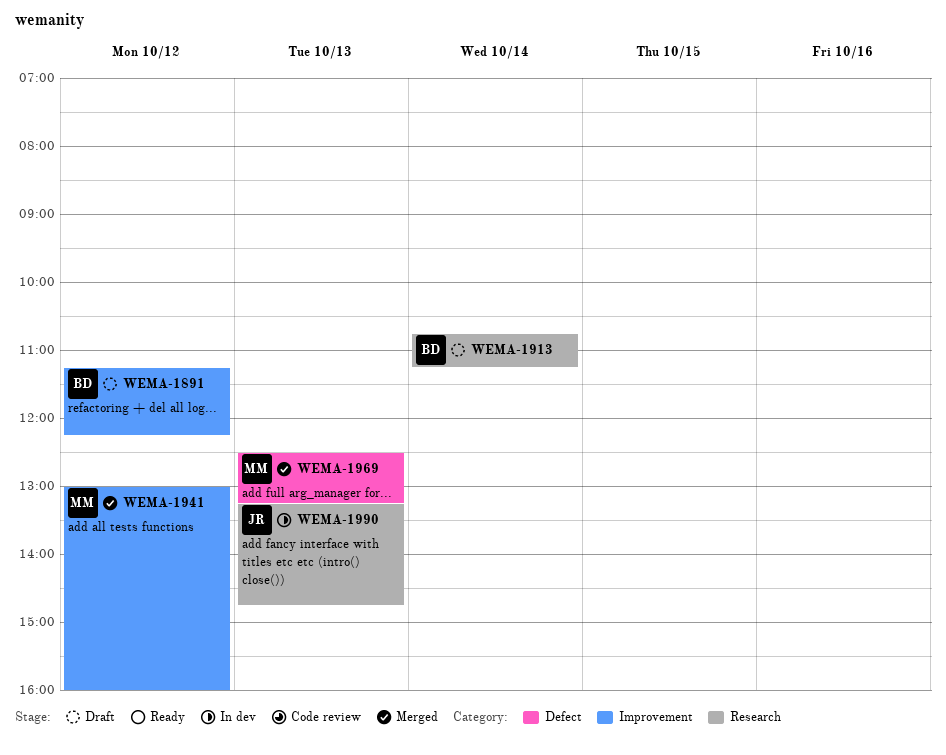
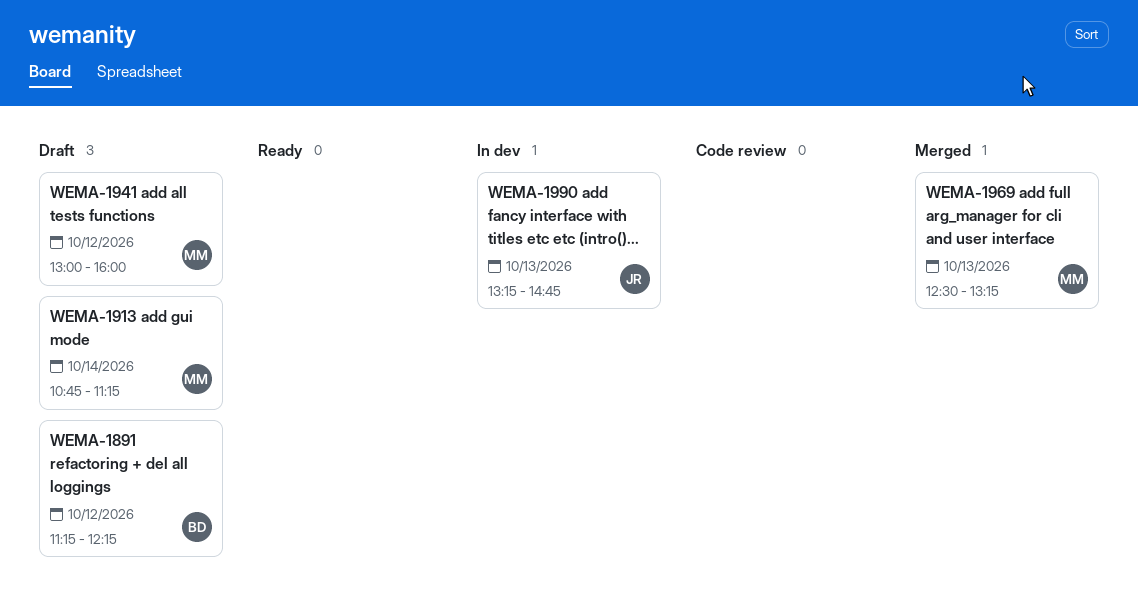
WEMA-1913, owner: BD -> MM
WEMA-1941, status: Merged -> Draft

